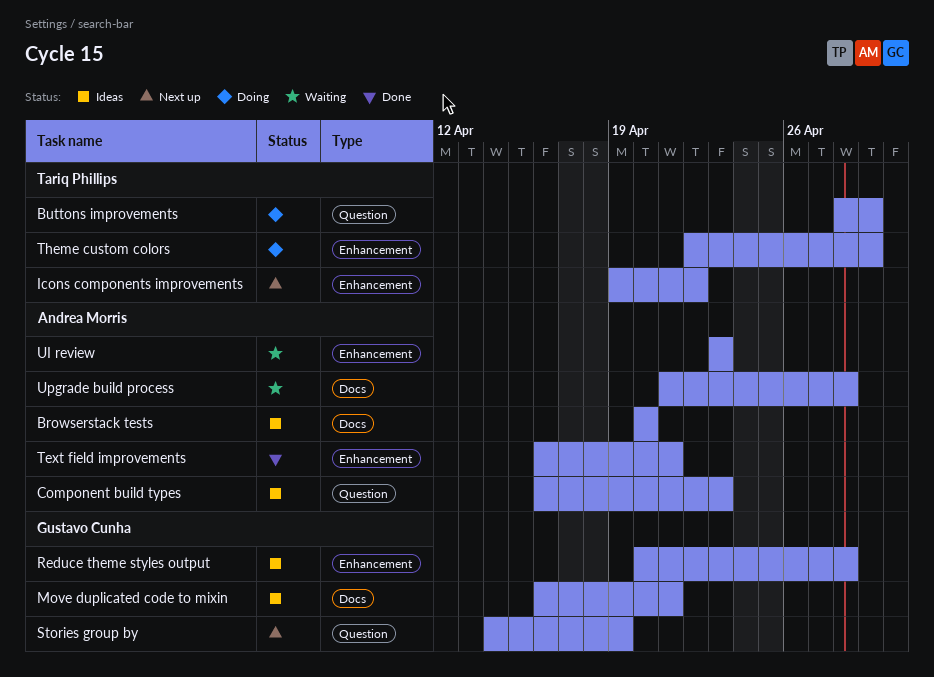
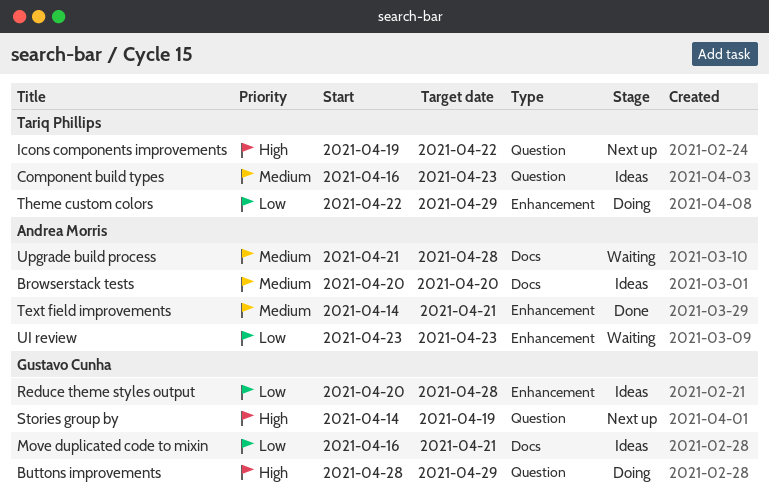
Buttons improvements, owner: Tariq Phillips -> Gustavo Cunha
Component build types, owner: Andrea Morris -> Tariq Phillips
Icons components improvements, label: Enhancement -> Question
Text field improvements, start: Apr 16 -> Apr 14

